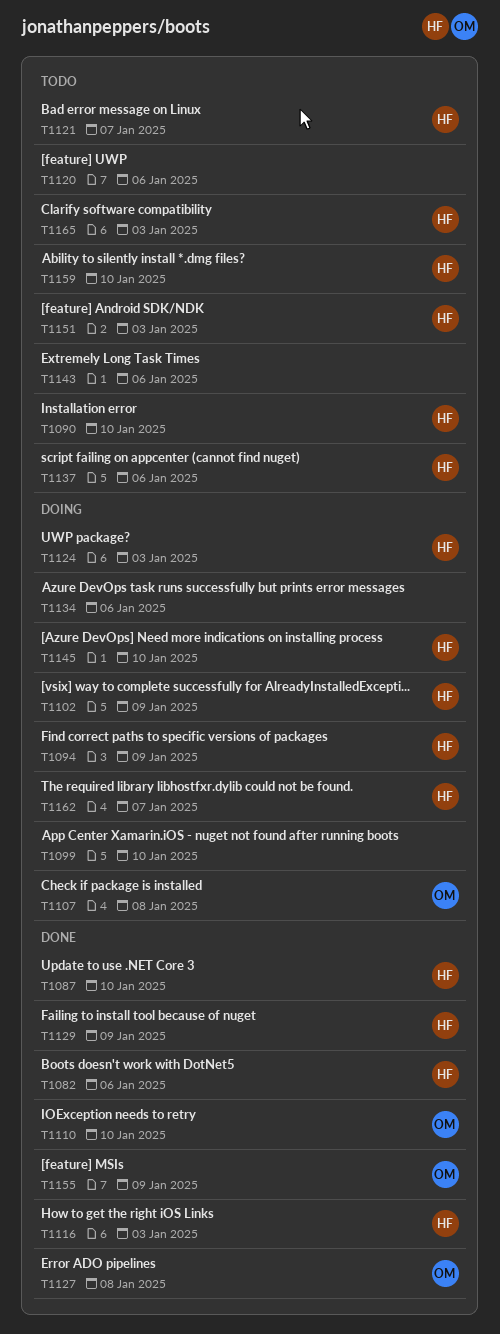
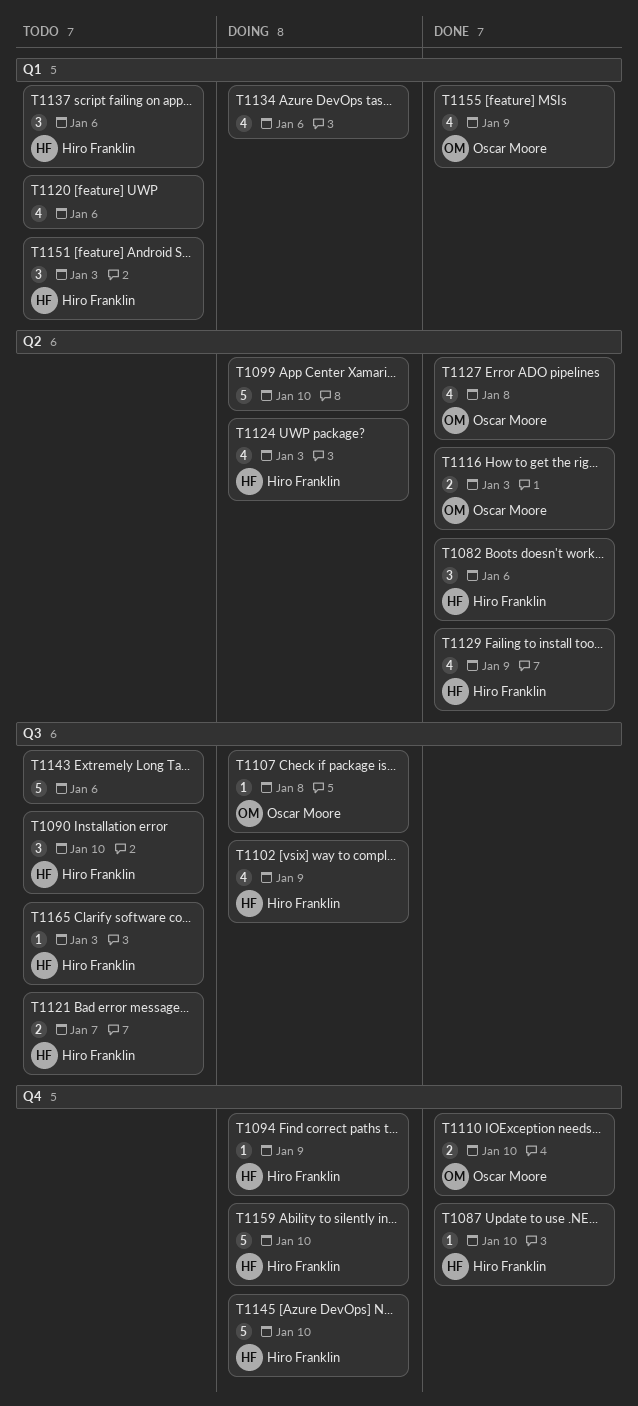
T1116, owner: Hiro Franklin -> Oscar Moore
T1159, status: Todo -> Doing
T1162: present -> none

